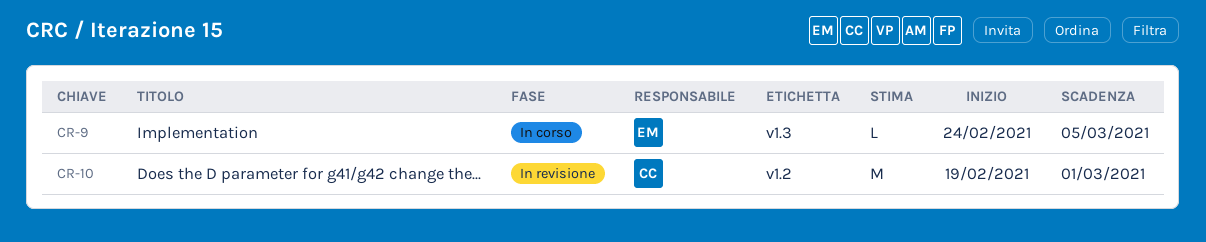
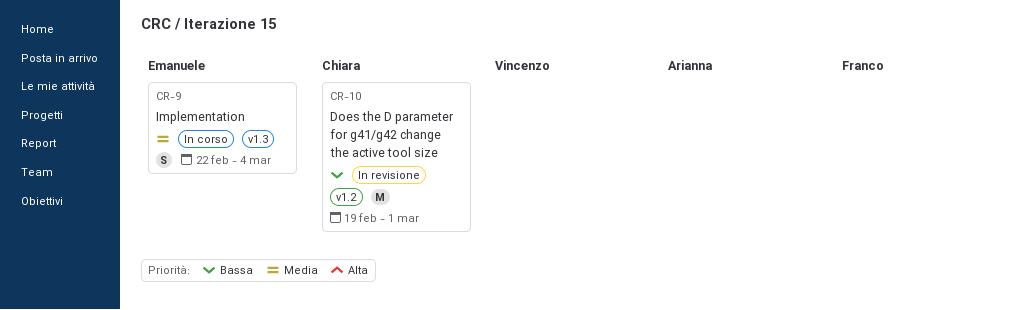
CR-9, estimate: L -> S
CR-9, start: Feb 24 -> Feb 22
CR-9, due: Mar 5 -> Mar 4

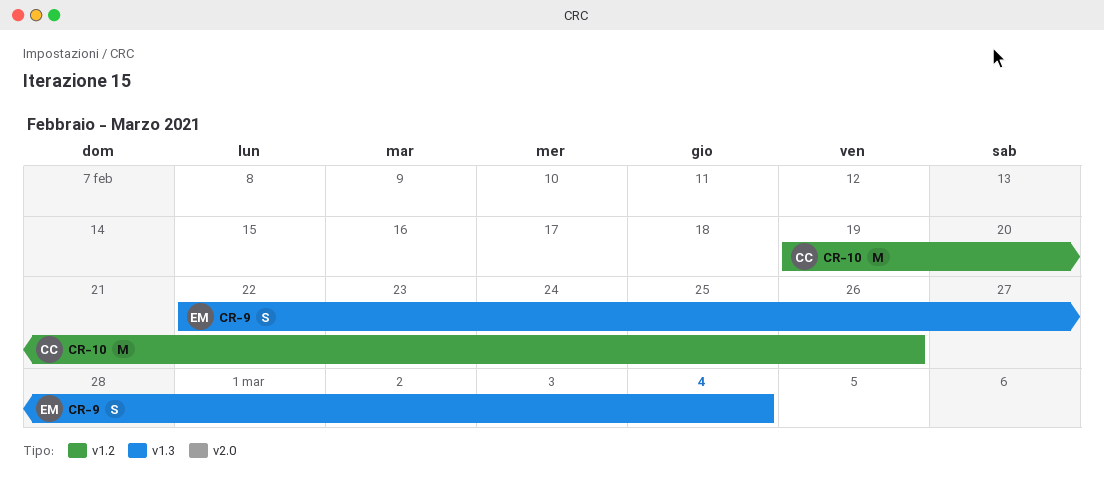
CR-10, due: Mar 1 -> Feb 26

